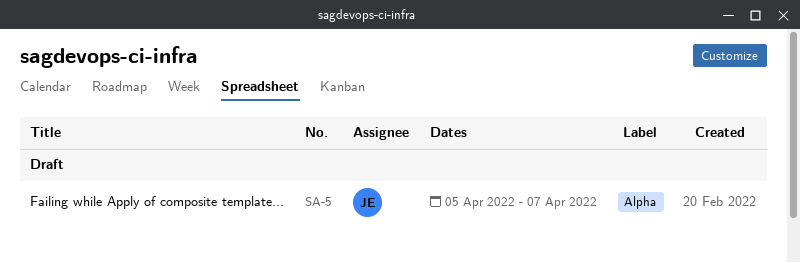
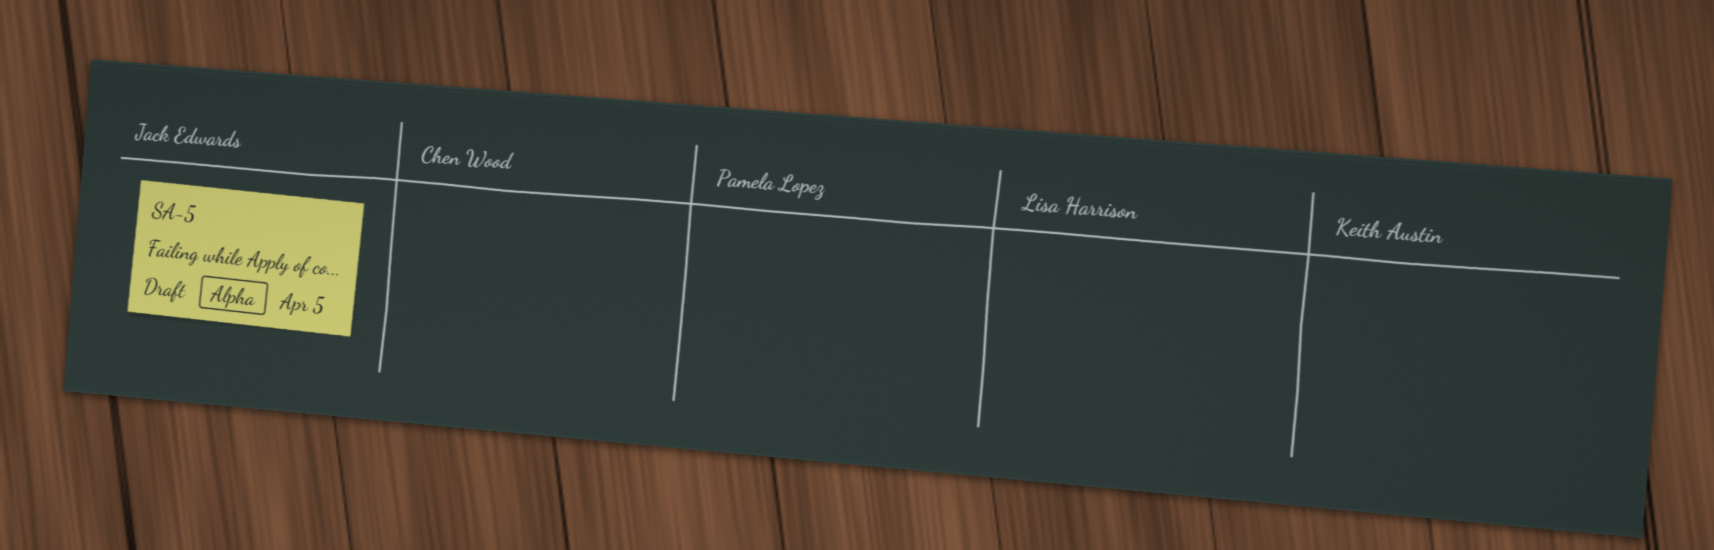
SA-5, due: Apr 7 -> Apr 5

